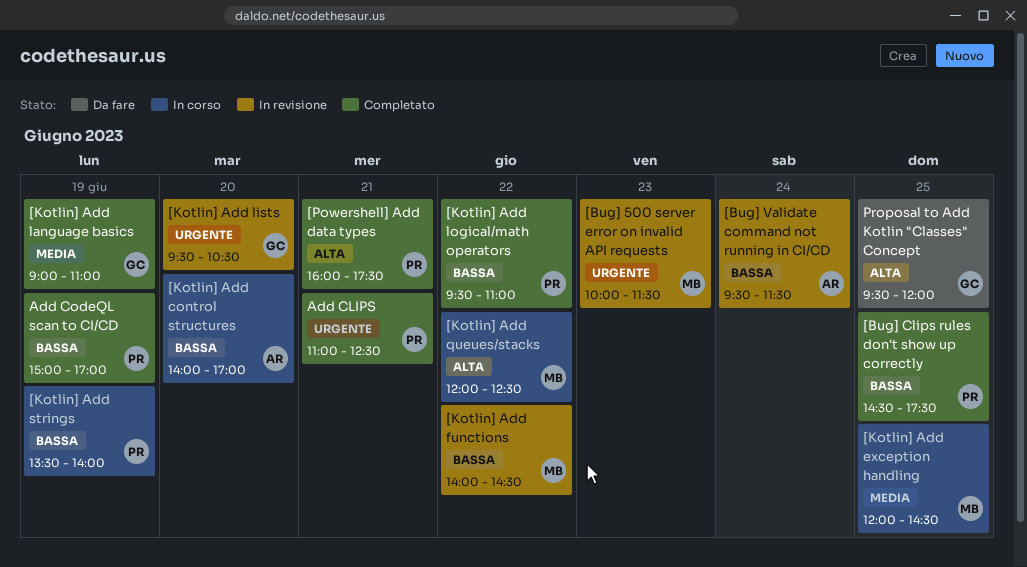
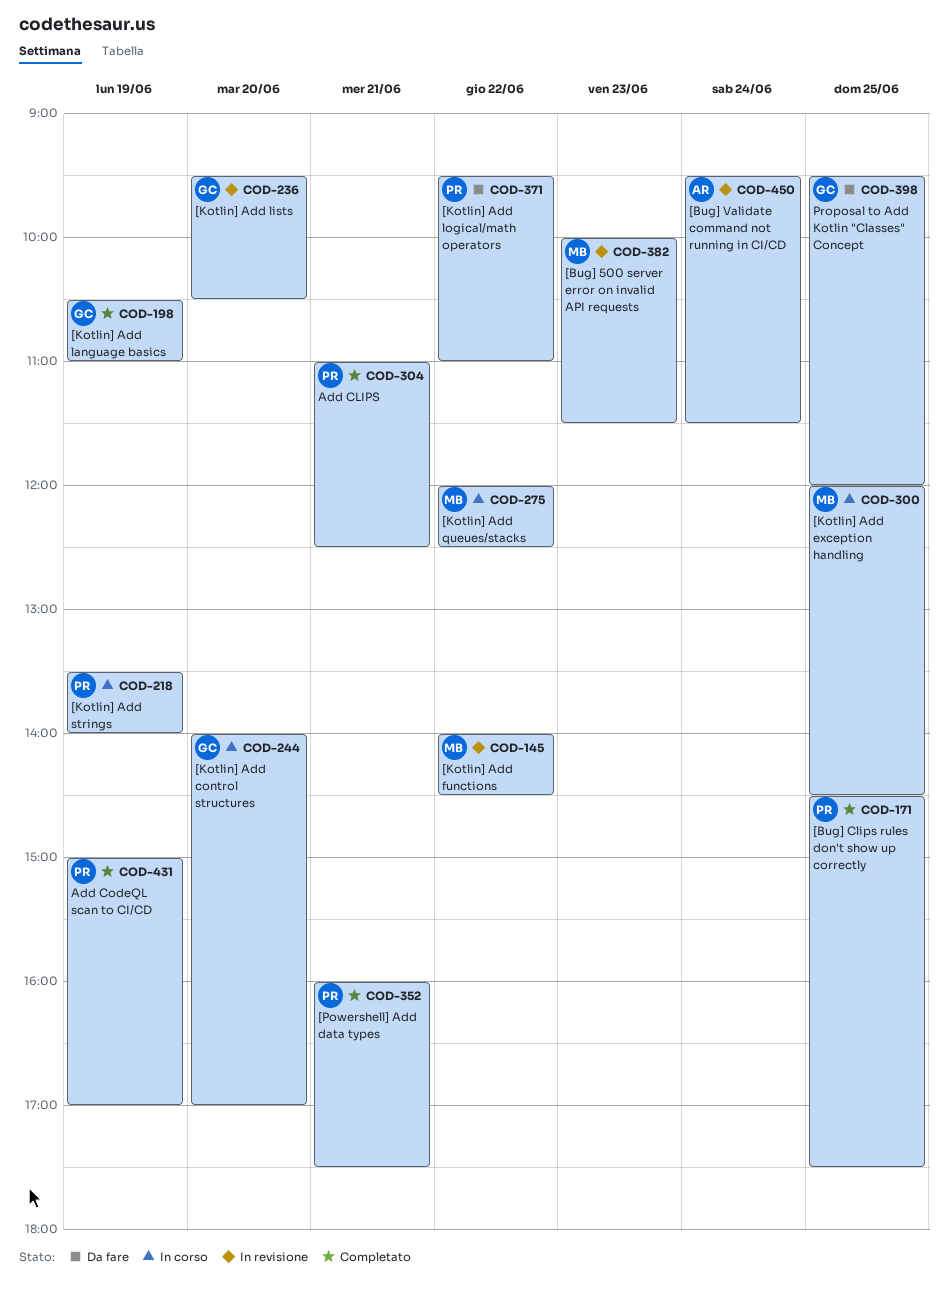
[Kotlin] Add control structures, owner: AR -> GC
[Kotlin] Add language basics, begins: 09:00 -> 10:30
[Kotlin] Add logical/math operators, status: Completato -> Da fare

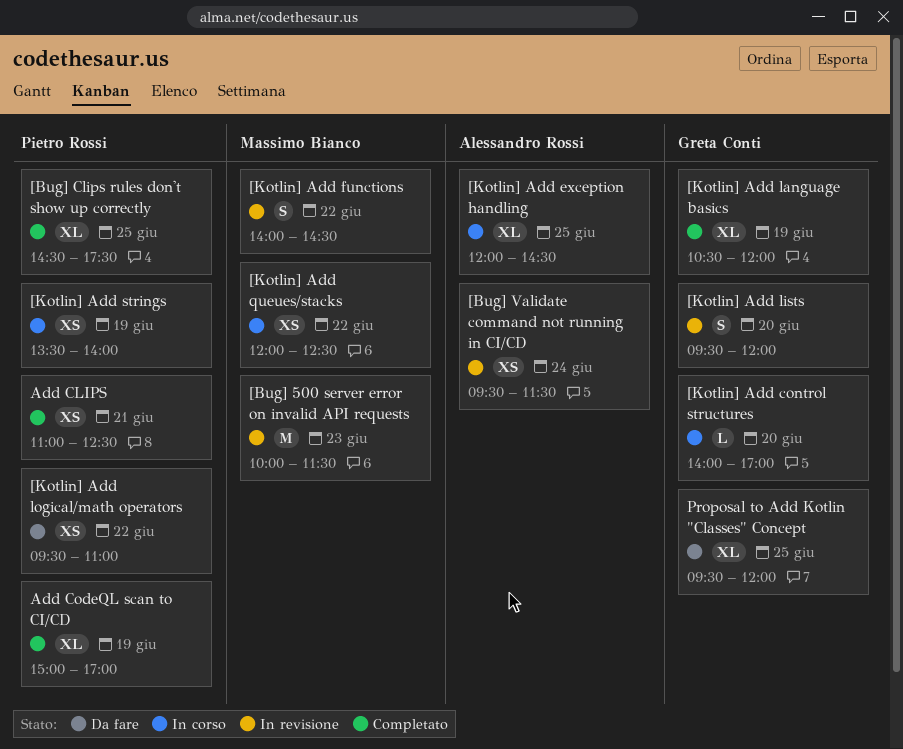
[Kotlin] Add exception handling, owner: Massimo Bianco -> Alessandro Rossi
[Kotlin] Add language basics, ends: 11:00 -> 12:00
[Kotlin] Add lists, ends: 10:30 -> 12:00
[Powershell] Add data types: present -> none

